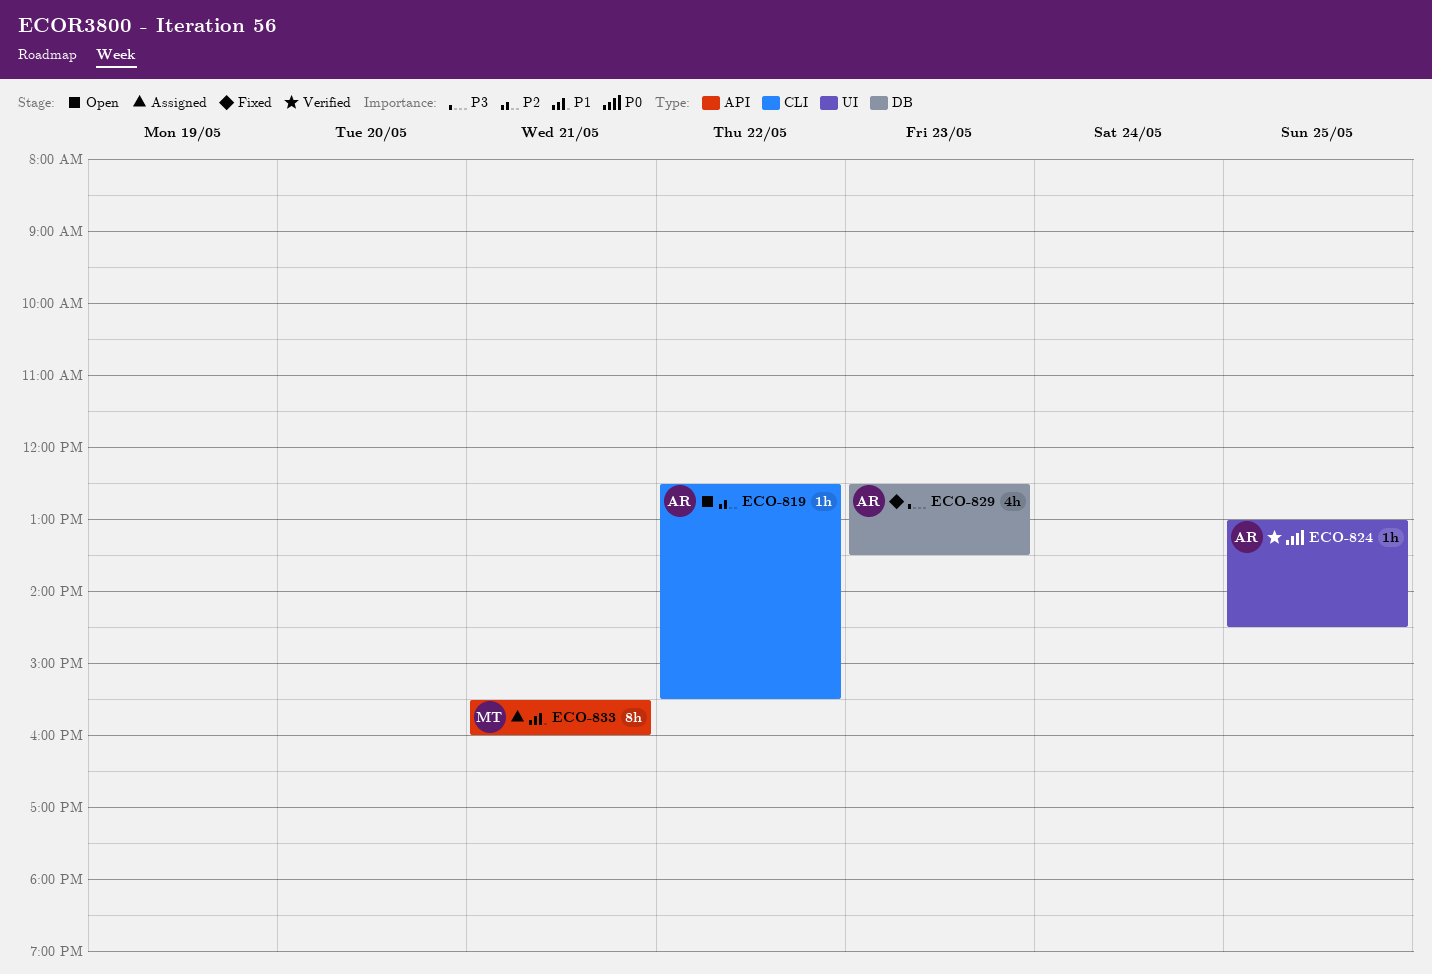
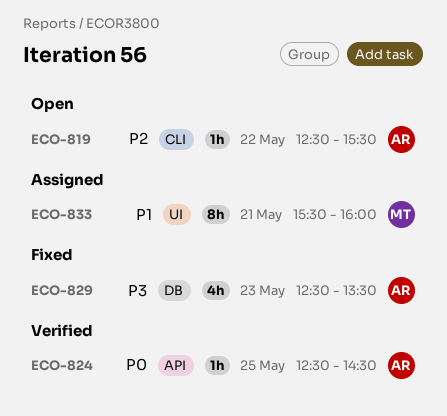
ECO-824, label: UI -> API
ECO-824, begins: 13:00 -> 12:30
ECO-833, label: API -> UI

